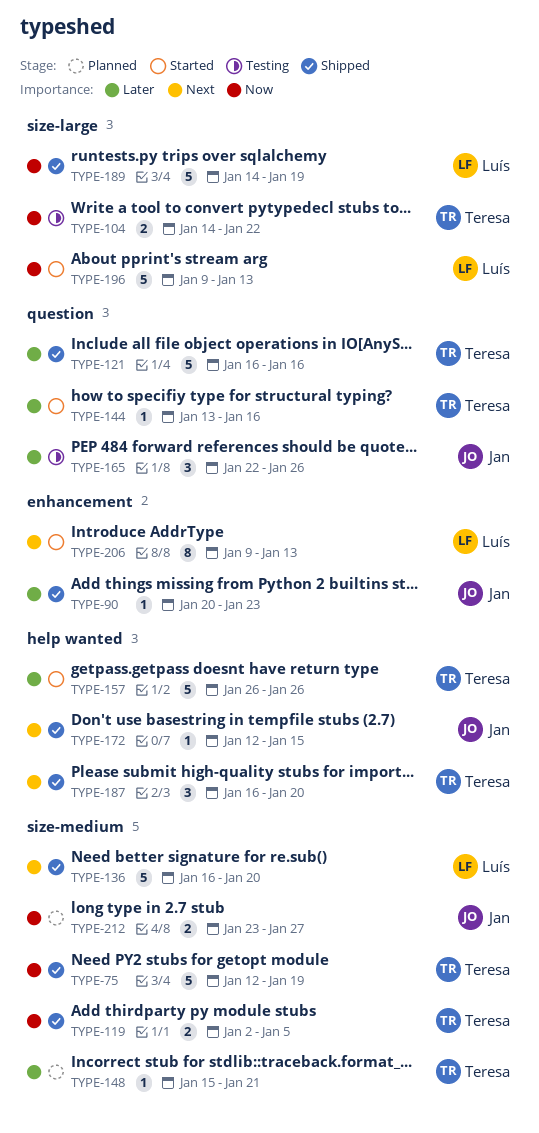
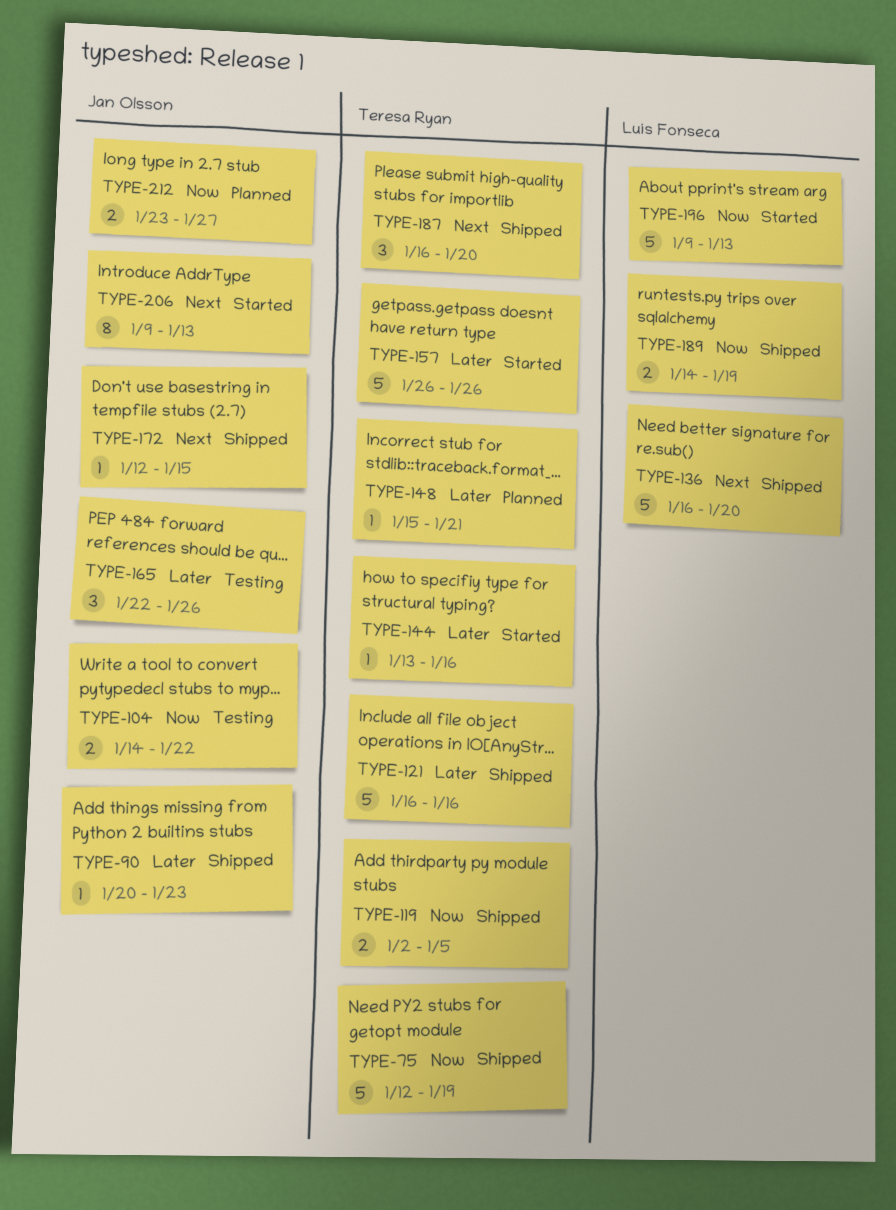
TYPE-104, owner: Teresa Ryan -> Jan Olsson
TYPE-189, estimate: 5 -> 2
TYPE-206, owner: Luís Fonseca -> Jan Olsson

